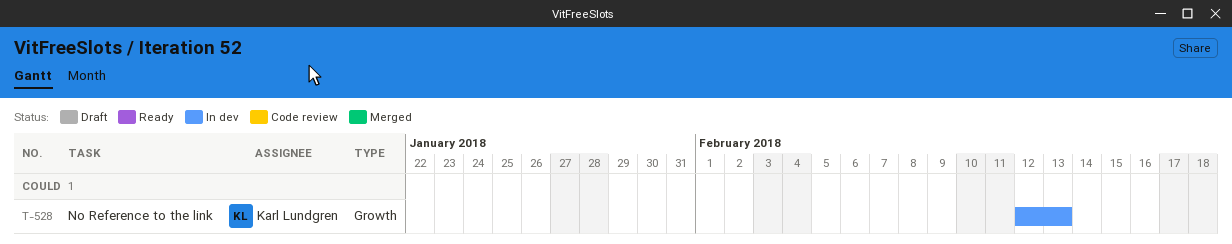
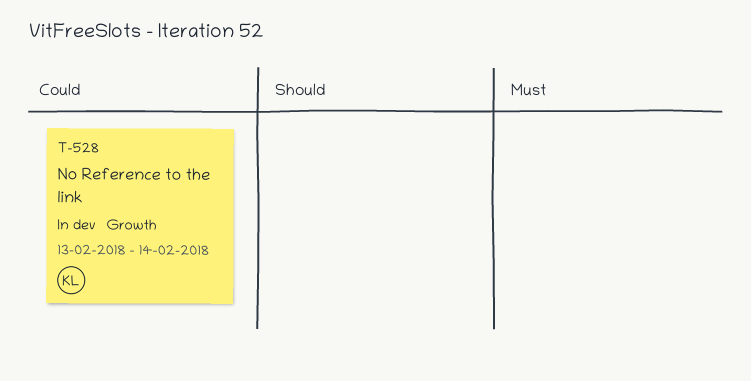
T-528, start: Feb 12 -> Feb 13
T-528, due: Feb 13 -> Feb 14

